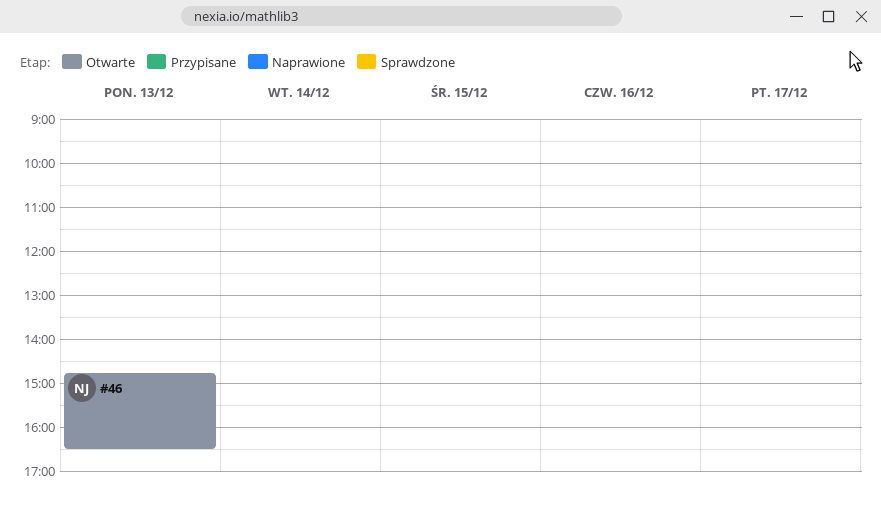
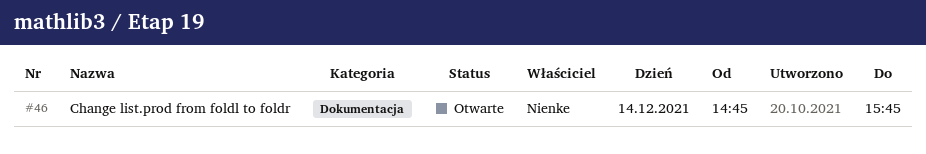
#46, day: Dec 13 -> Dec 14
#46, ends: 16:30 -> 15:45

